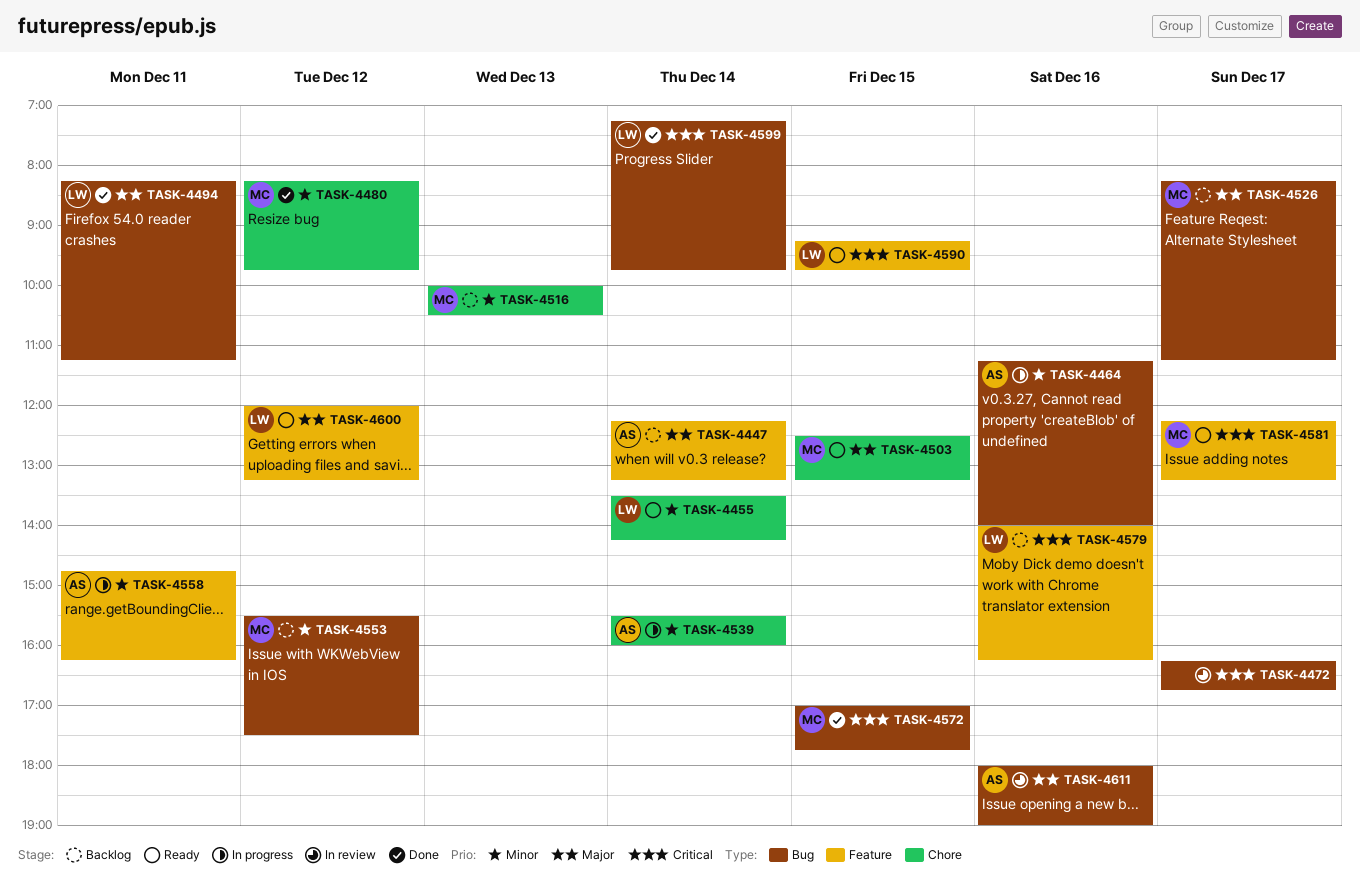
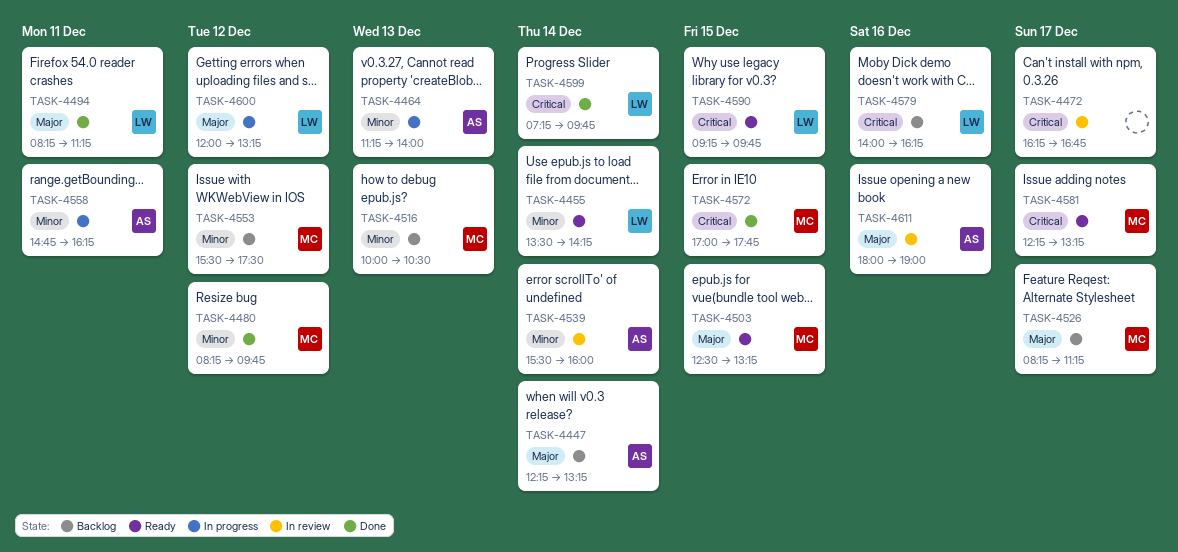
TASK-4464, day: Dec 16 -> Dec 13
TASK-4539, status: In progress -> In review
TASK-4600, status: Ready -> In progress

